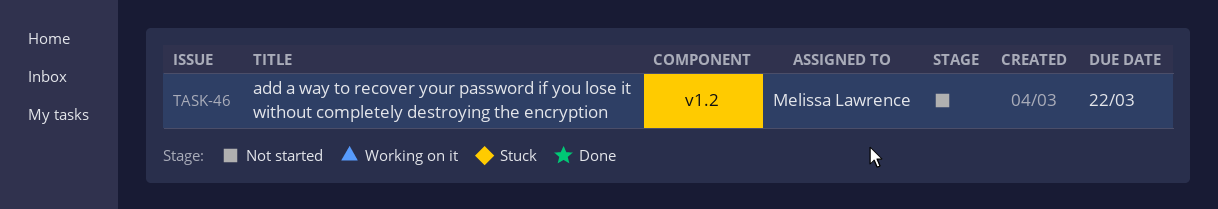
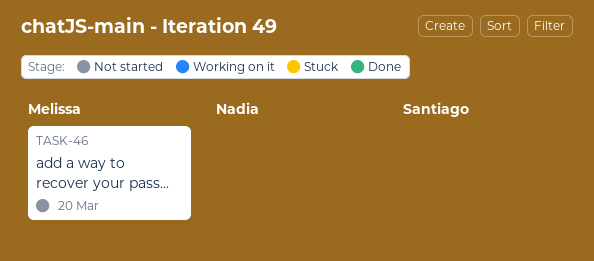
TASK-46, due: Mar 22 -> Mar 20

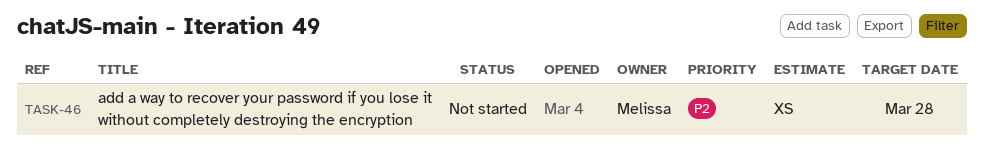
TASK-46, due: Mar 20 -> Mar 28

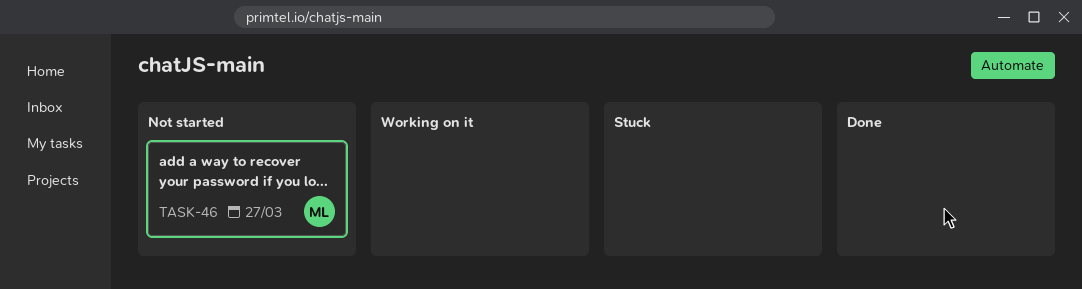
TASK-46, due: Mar 28 -> Mar 27

